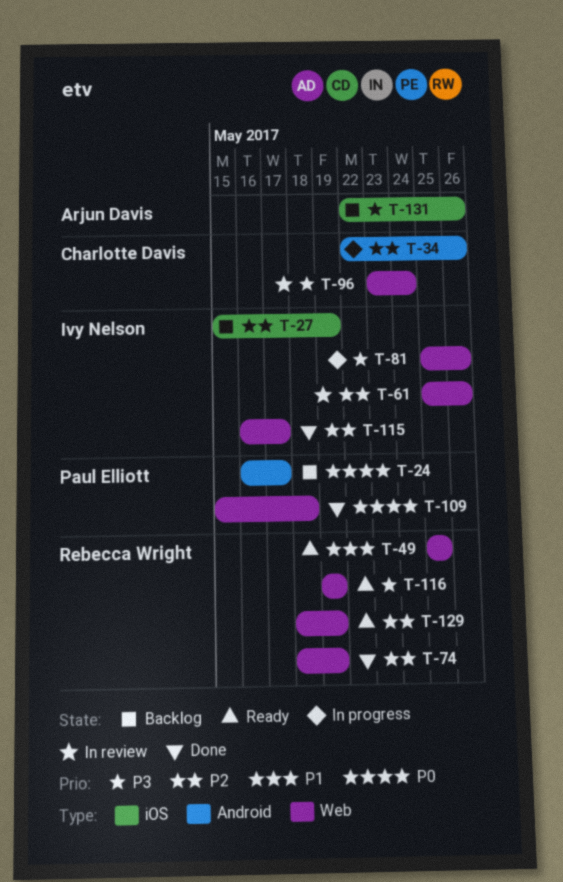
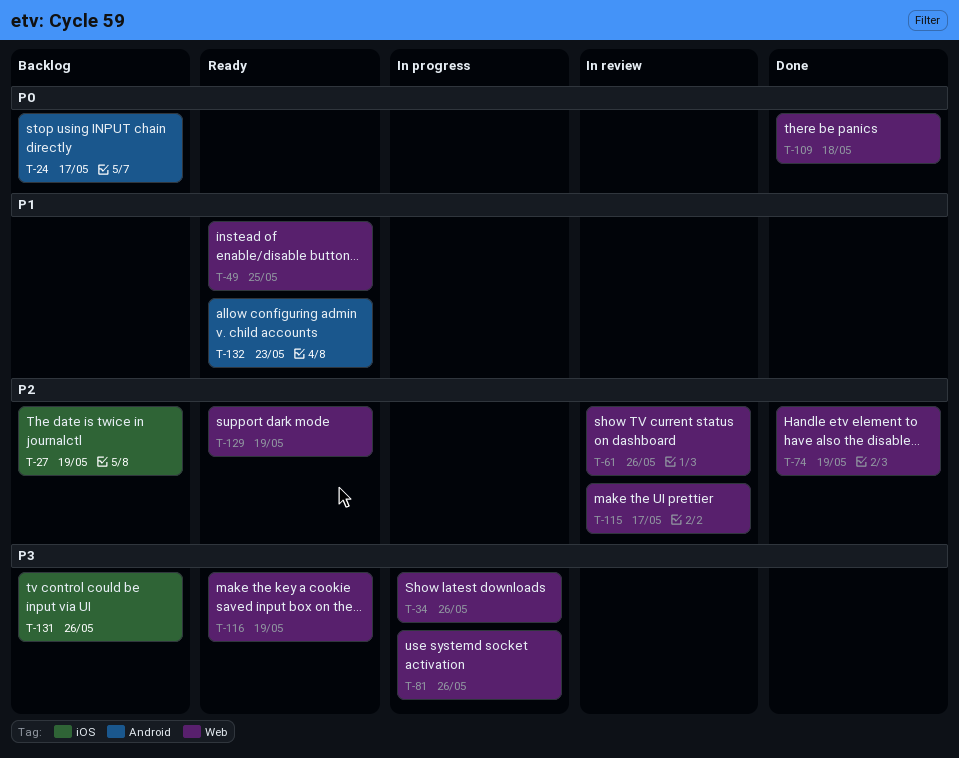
T-34, priority: P2 -> P3
T-34, label: Android -> Web
T-96: present -> none
T-115, status: Done -> In review
T-132: none -> present

